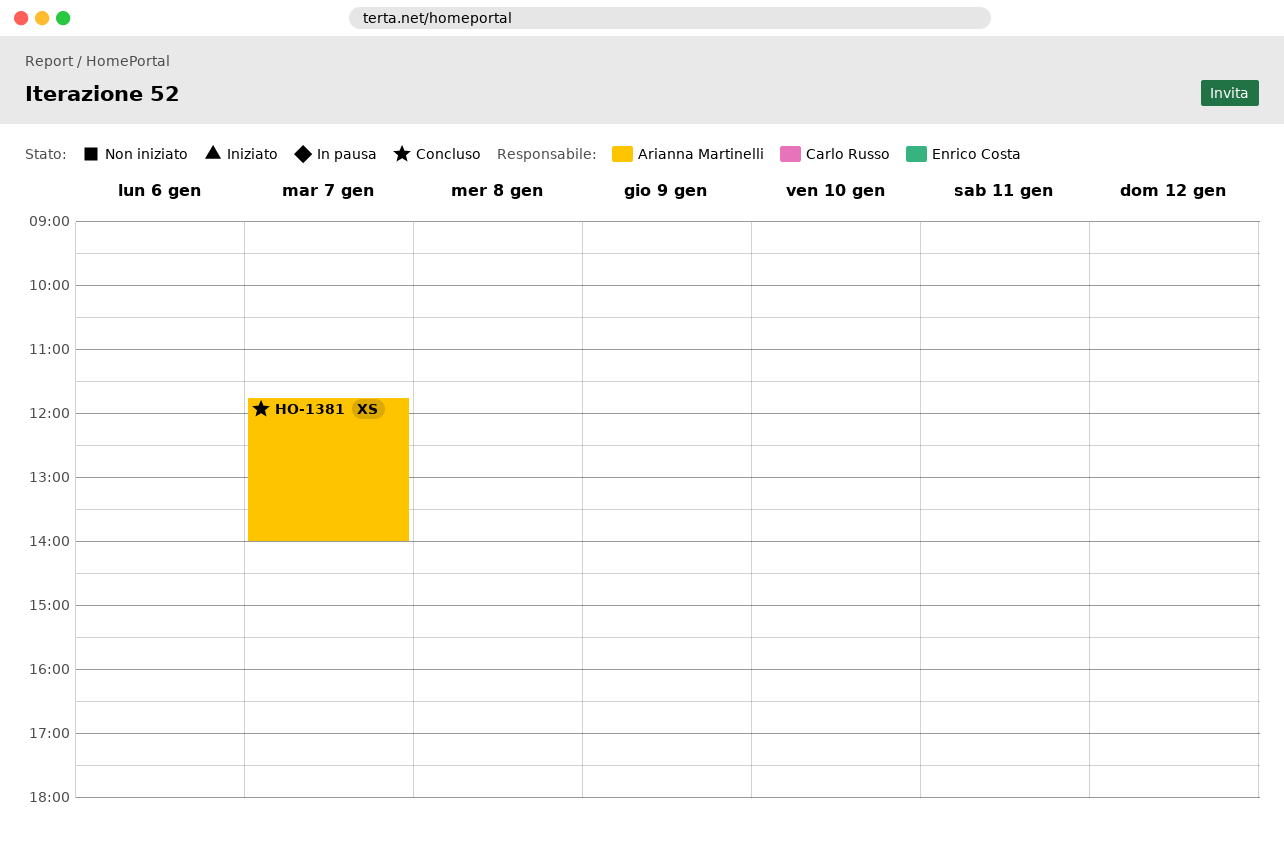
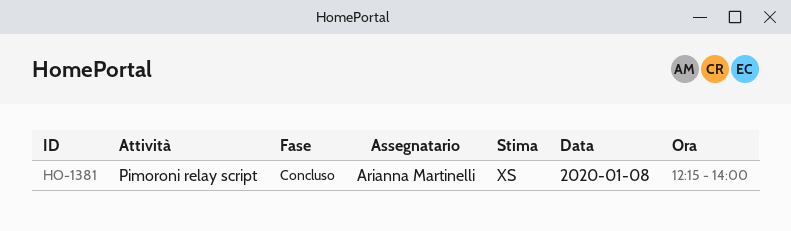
HO-1381, day: Jan 7 -> Jan 8
HO-1381, begins: 11:45 -> 12:15

